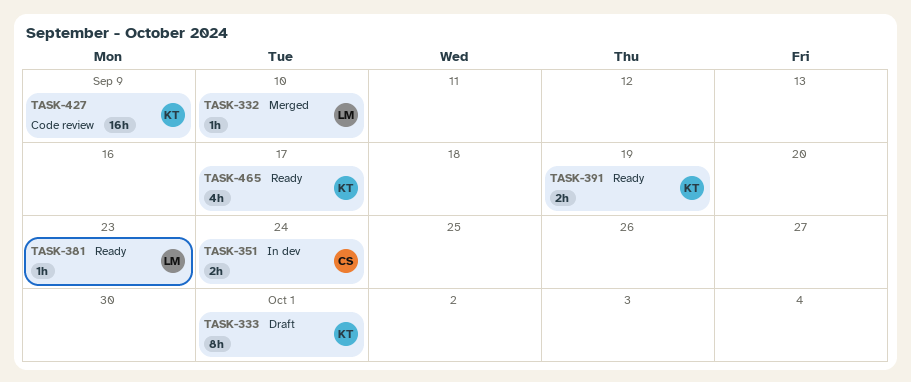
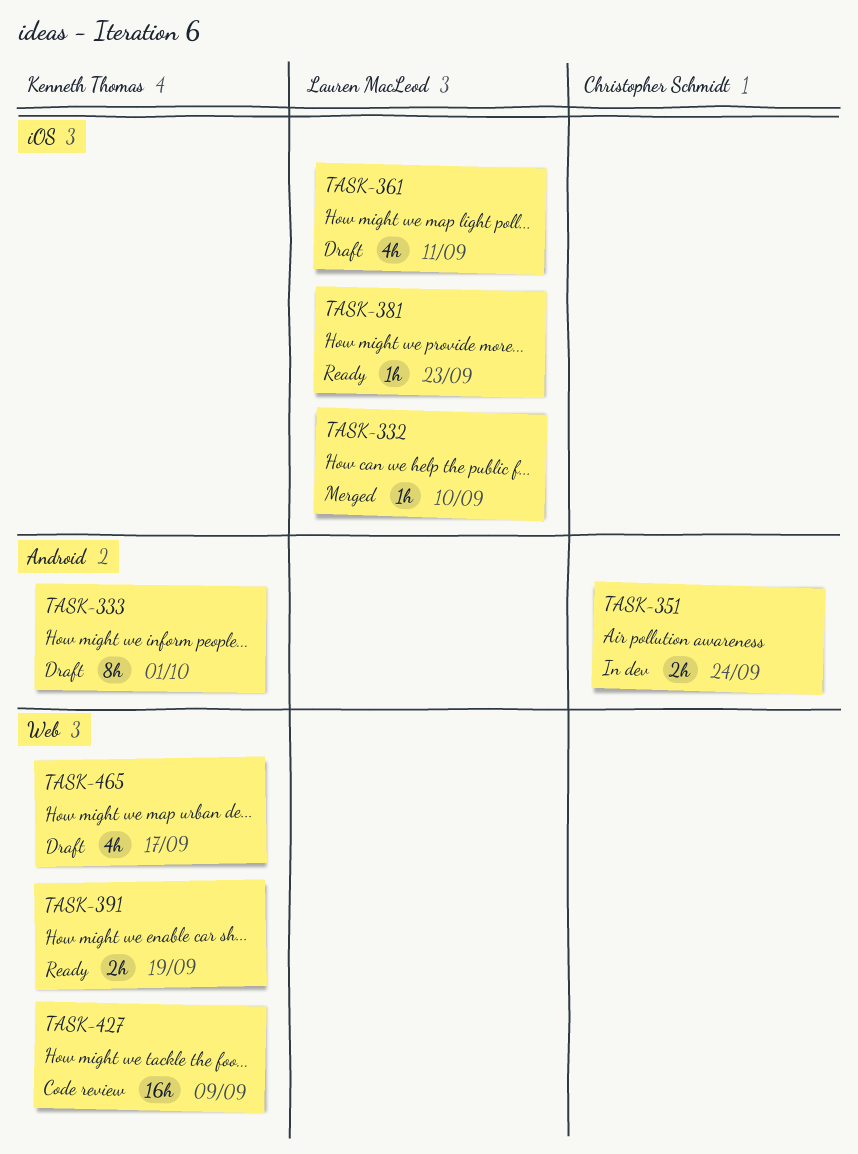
TASK-361: none -> present
TASK-465, status: Ready -> Draft

